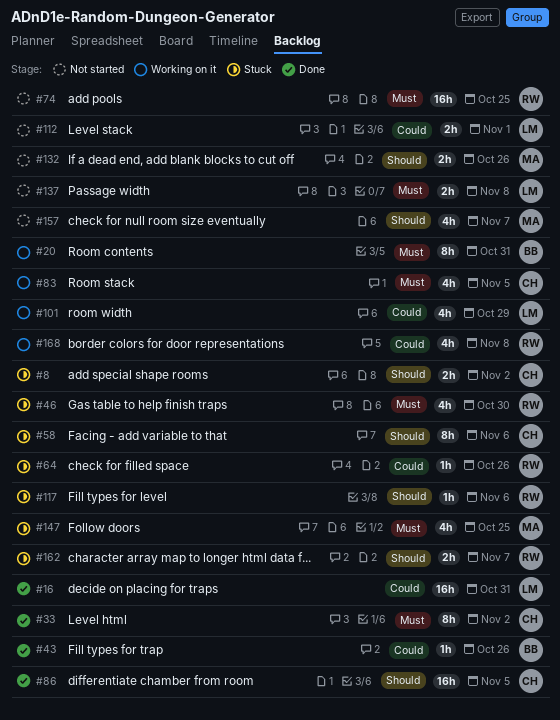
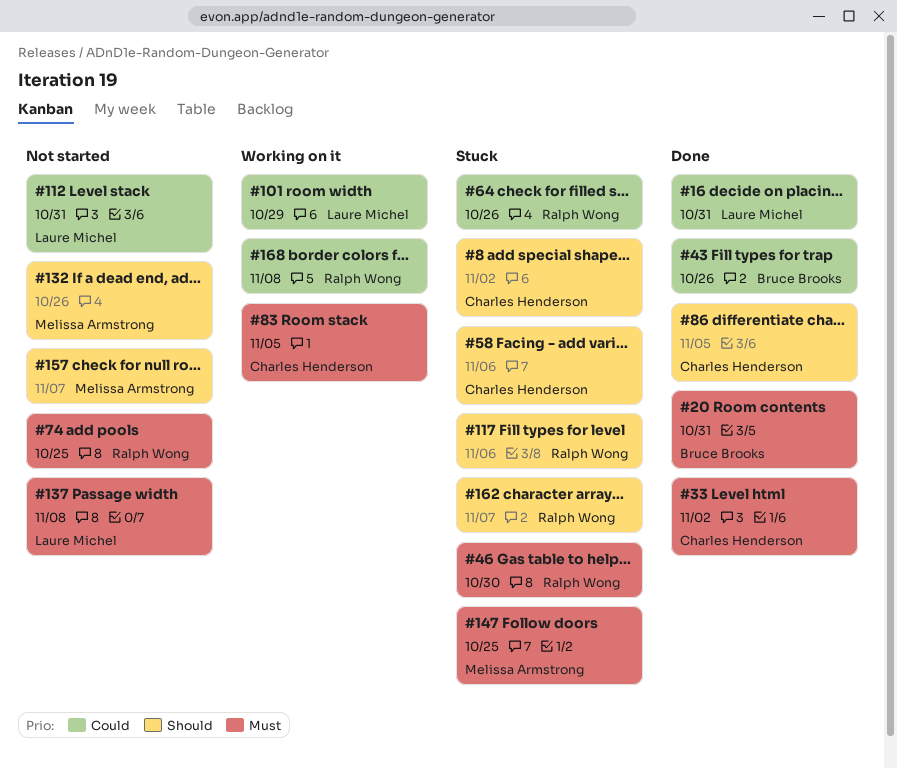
#20, status: Working on it -> Done
#112, due: Nov 1 -> Oct 31

